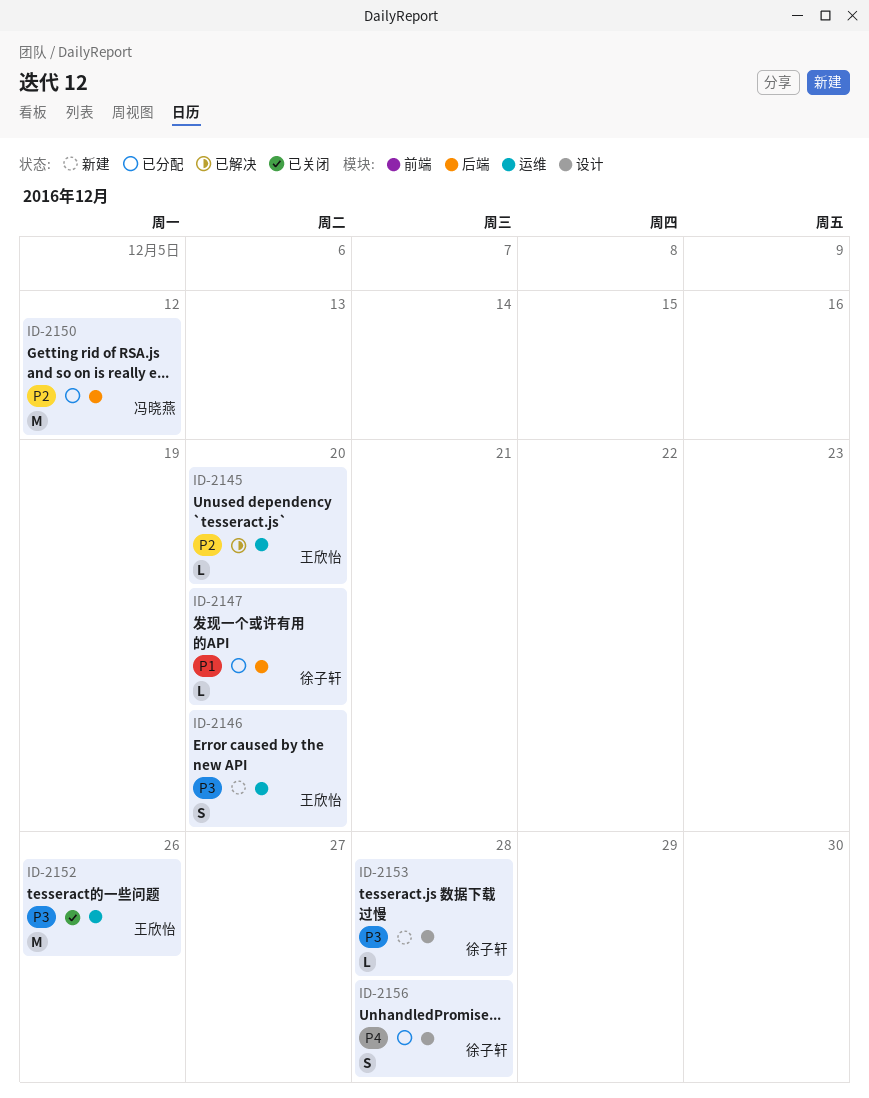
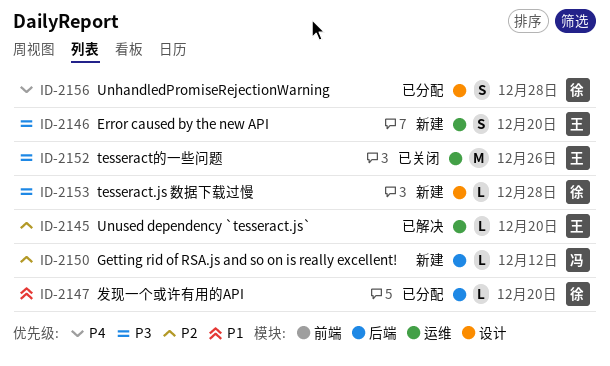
ID-2150, status: 已分配 -> 新建
ID-2150, estimate: M -> L

